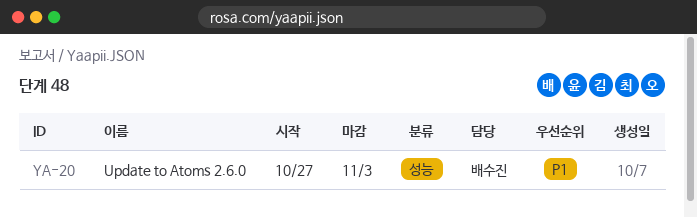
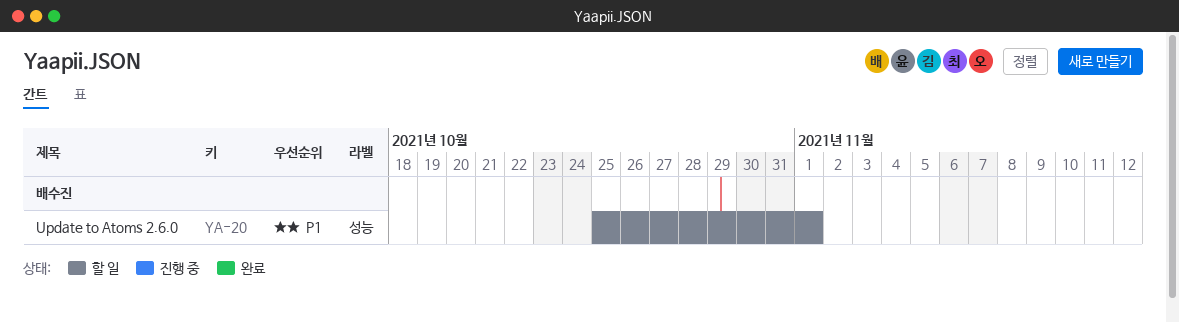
YA-20, start: Oct 27 -> Oct 25
YA-20, due: Nov 3 -> Nov 1

